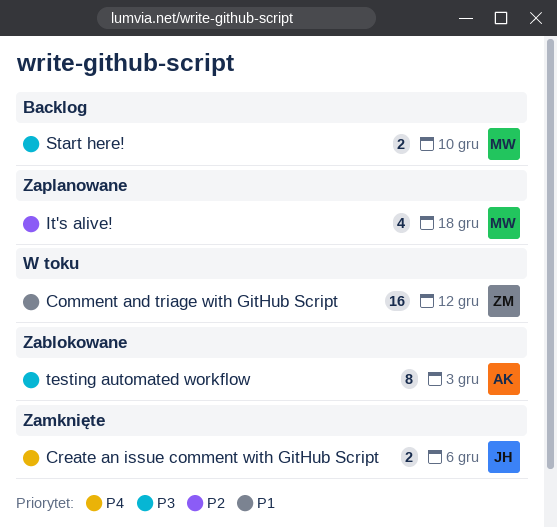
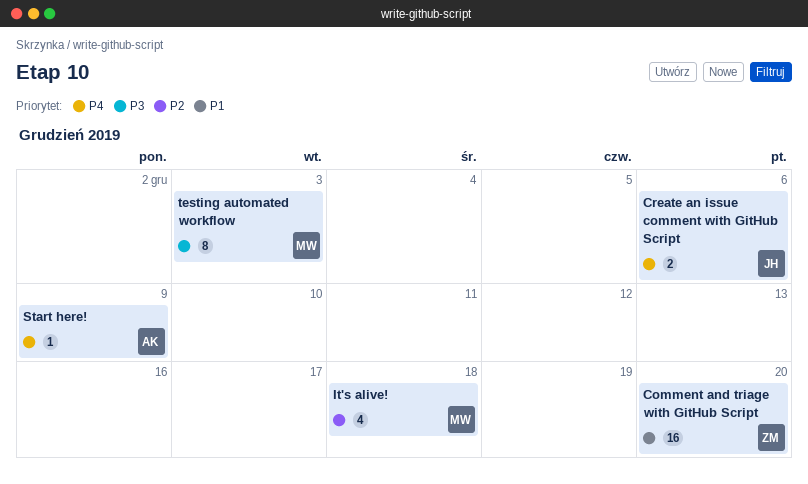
Comment and triage with GitHub Script, due: Dec 12 -> Dec 20
Start here!, owner: MW -> AK
Start here!, priority: P3 -> P4
Start here!, estimate: 2 -> 1
Start here!, due: Dec 10 -> Dec 9
testing automated workflow, owner: AK -> MW

